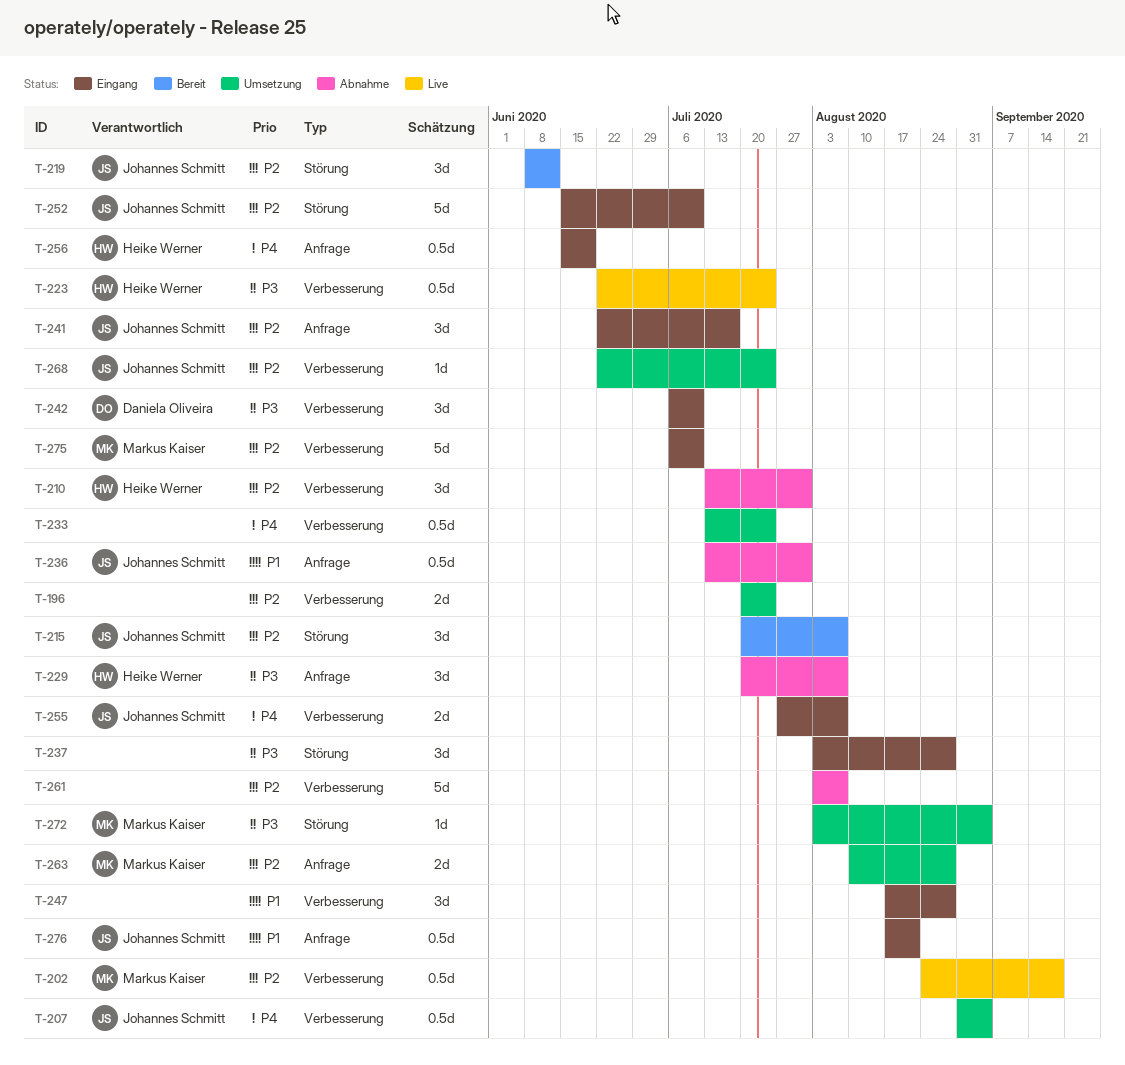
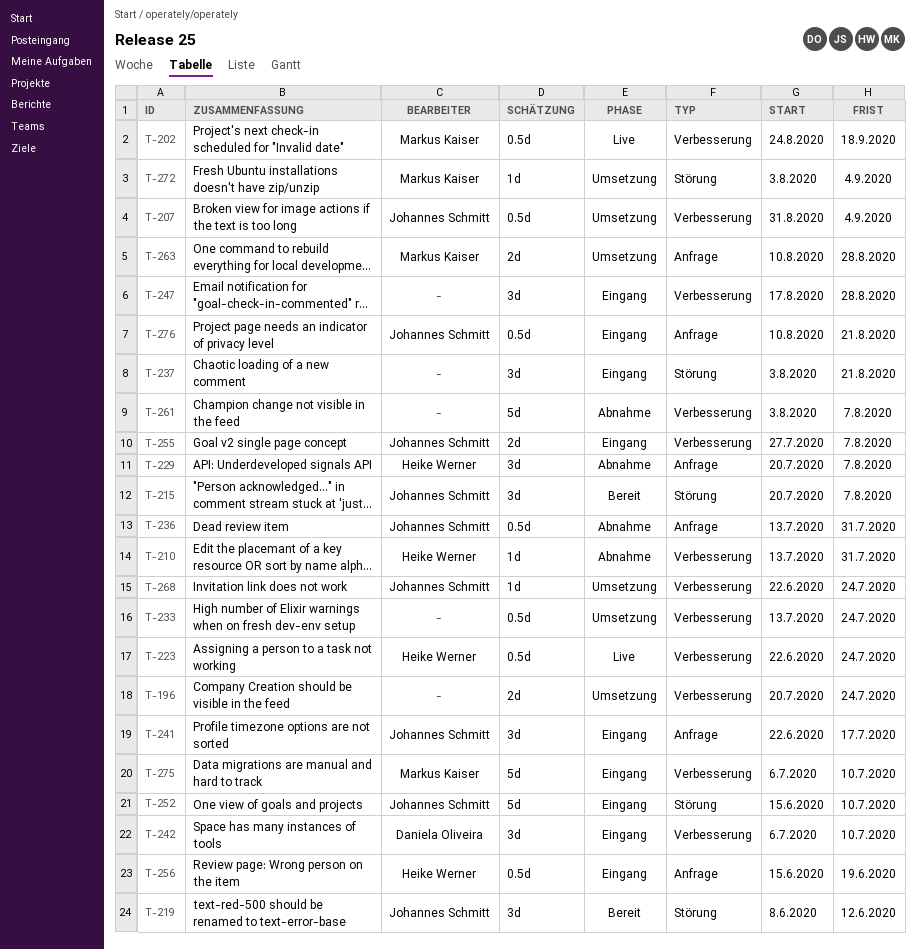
T-210, estimate: 3d -> 1d
T-237, due: Aug 28 -> Aug 21
T-276, start: Aug 17 -> Aug 10

